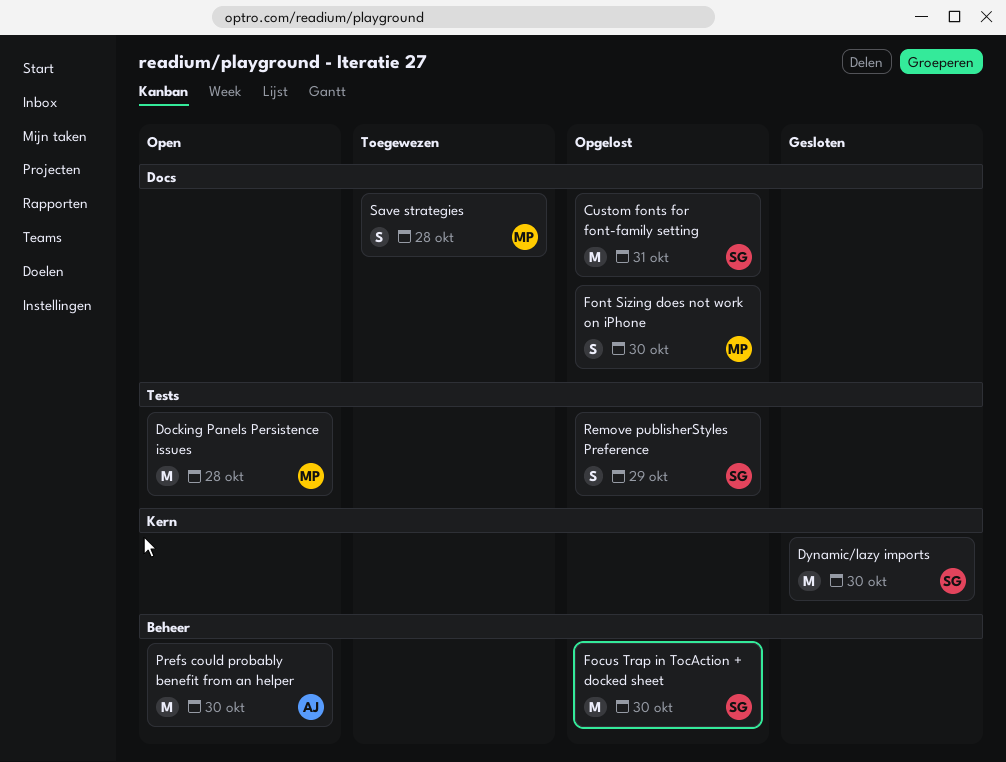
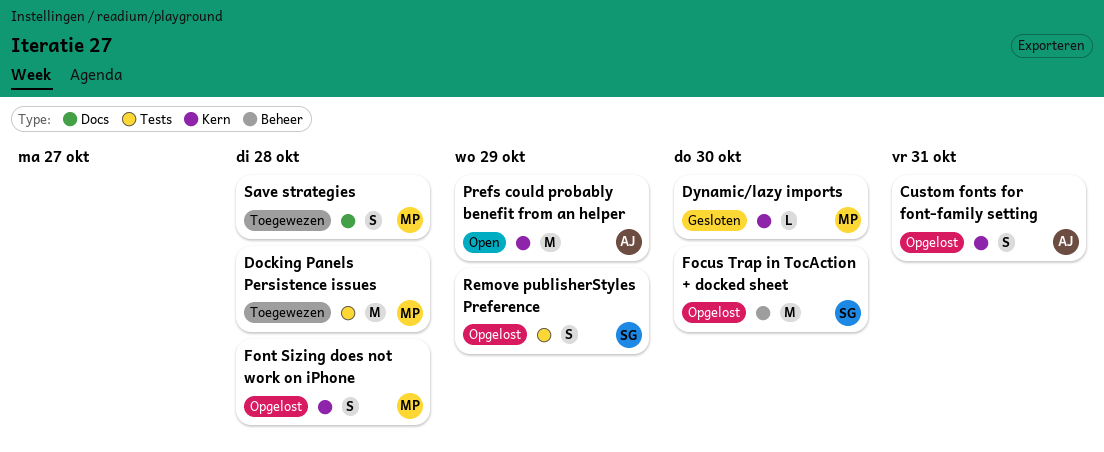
Custom fonts for font-family setting, owner: SG -> AJ
Custom fonts for font-family setting, label: Docs -> Kern
Custom fonts for font-family setting, estimate: M -> S
Docking Panels Persistence issues, status: Open -> Toegewezen
Dynamic/lazy imports, owner: SG -> MP
Dynamic/lazy imports, estimate: M -> L
Font Sizing does not work on iPhone, label: Docs -> Kern
Font Sizing does not work on iPhone, due: Oct 30 -> Oct 28
Prefs could probably benefit from an helper, label: Beheer -> Kern
Prefs could probably benefit from an helper, due: Oct 30 -> Oct 29

